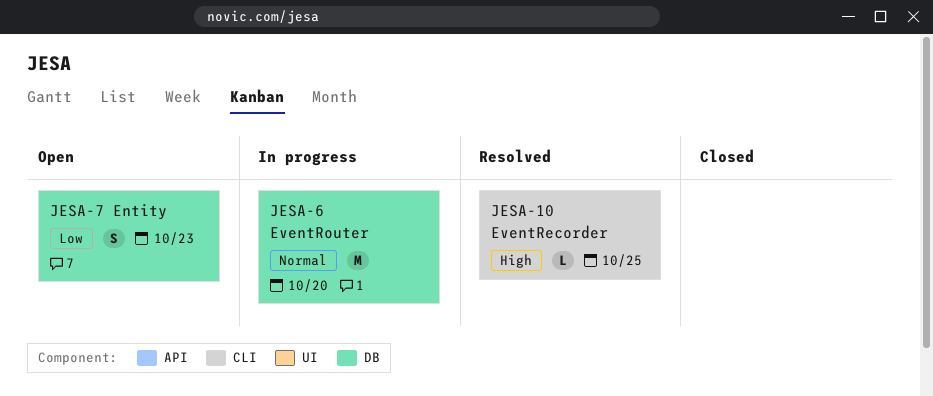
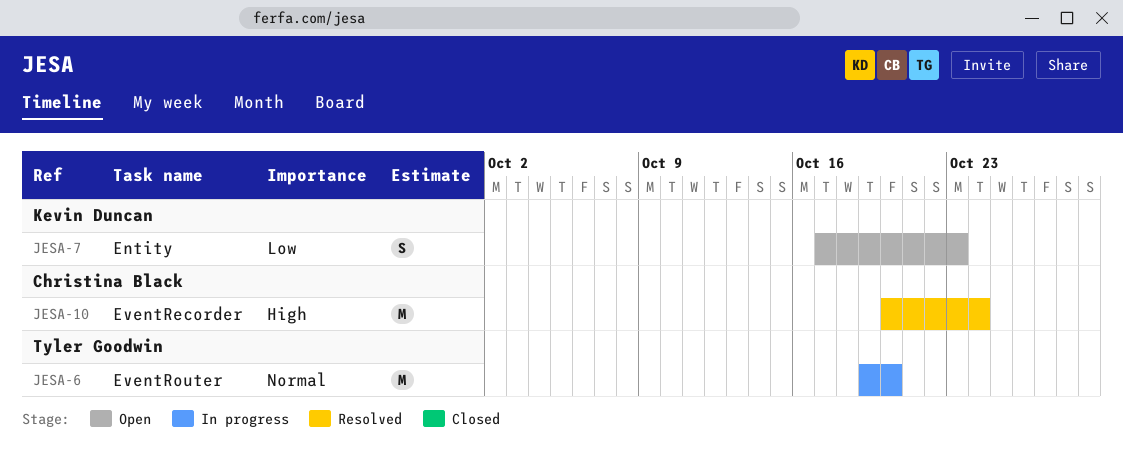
JESA-10, estimate: L -> M
JESA-10, due: Oct 25 -> Oct 24

